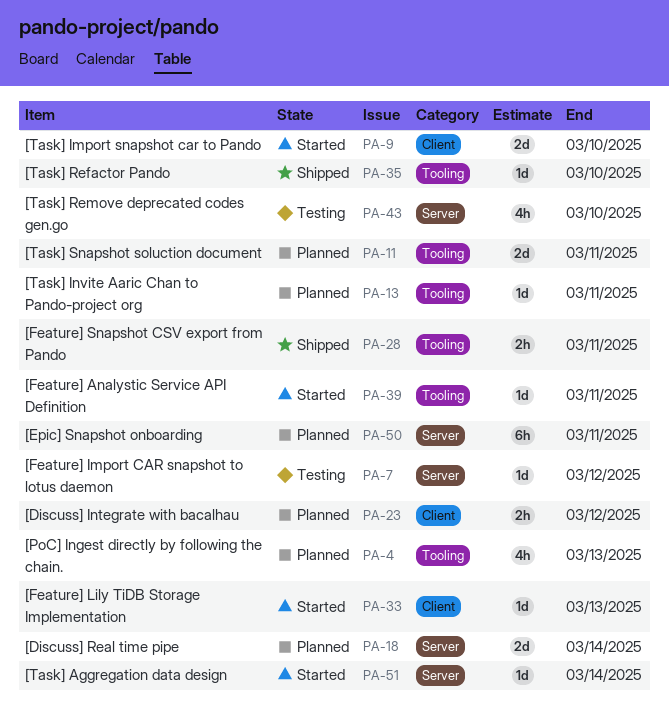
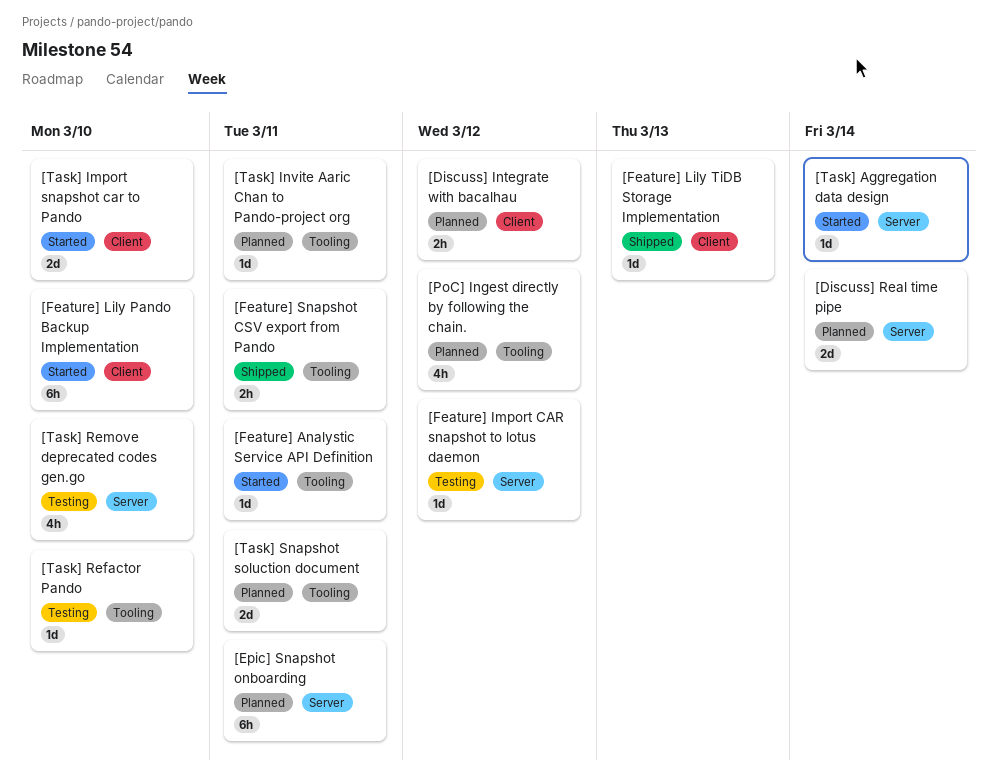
[Feature] Lily Pando Backup Implementation: none -> present
[Feature] Lily TiDB Storage Implementation, status: Started -> Shipped
[PoC] Ingest directly by following the chain., due: Mar 13 -> Mar 12
[Task] Refactor Pando, status: Shipped -> Testing

